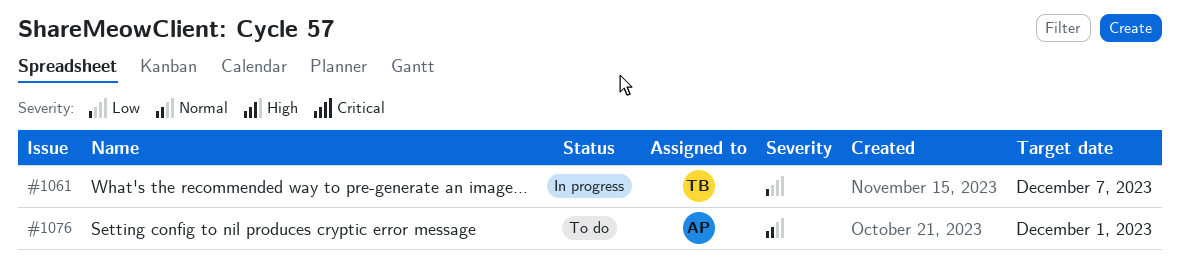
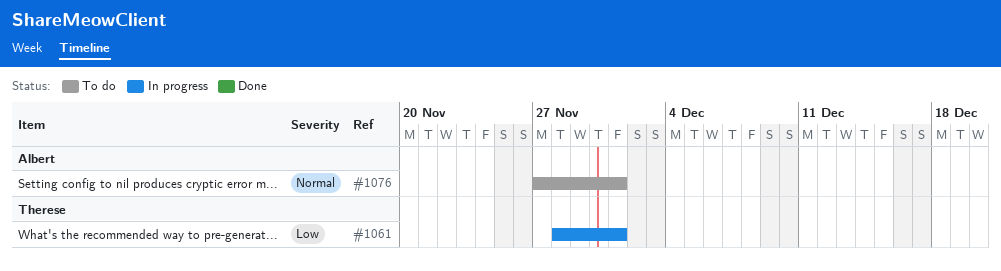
#1061, due: Dec 7 -> Dec 1

